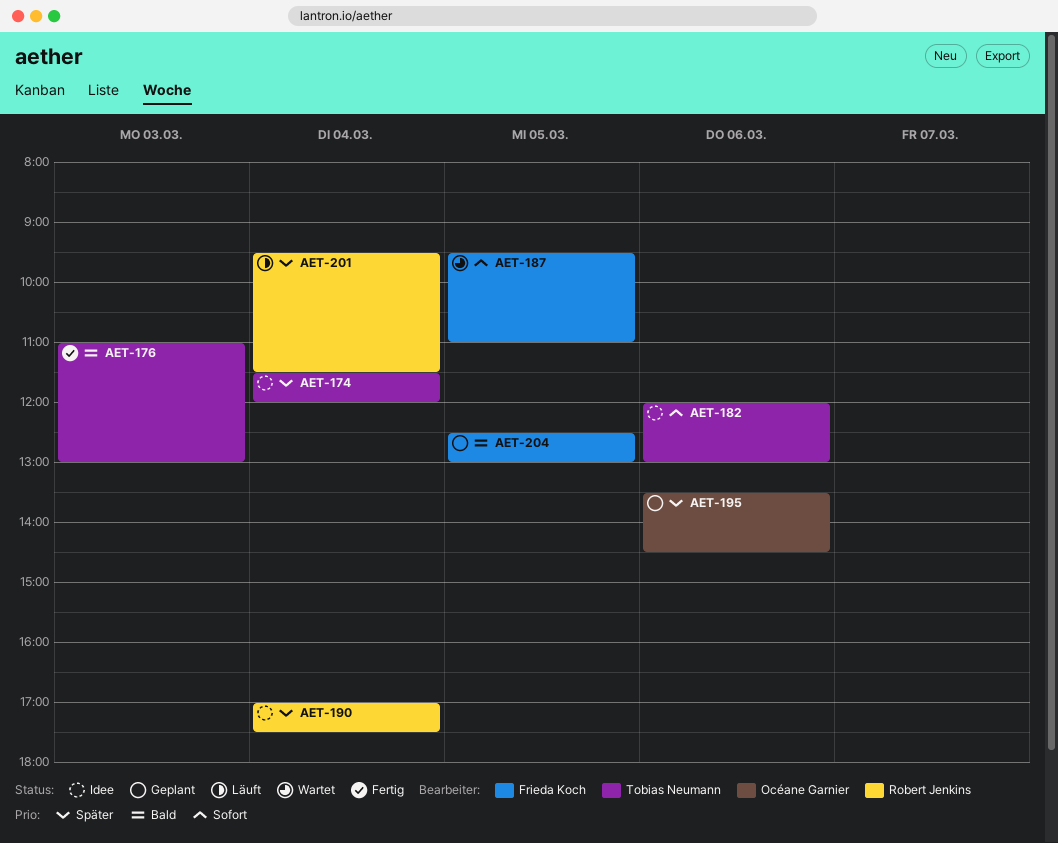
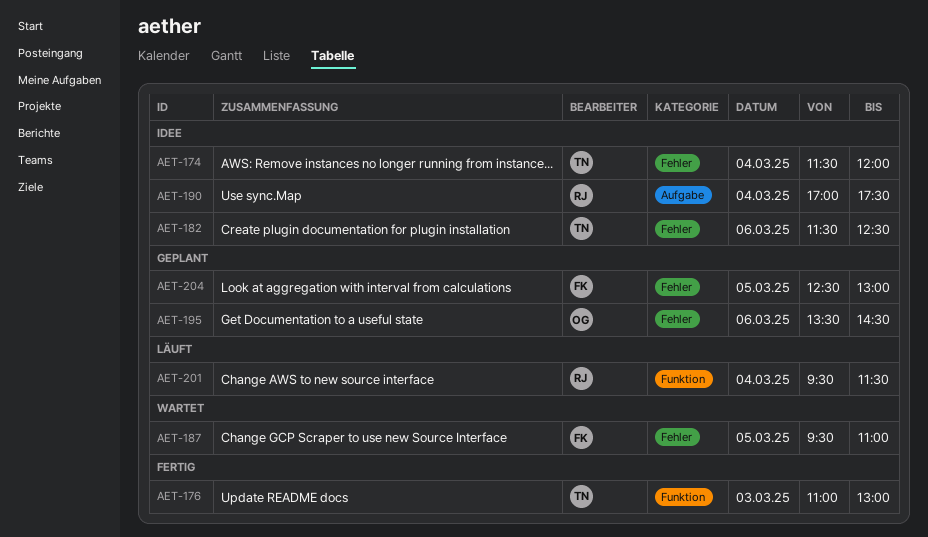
AET-182, begins: 12:00 -> 11:30
AET-182, ends: 13:00 -> 12:30

